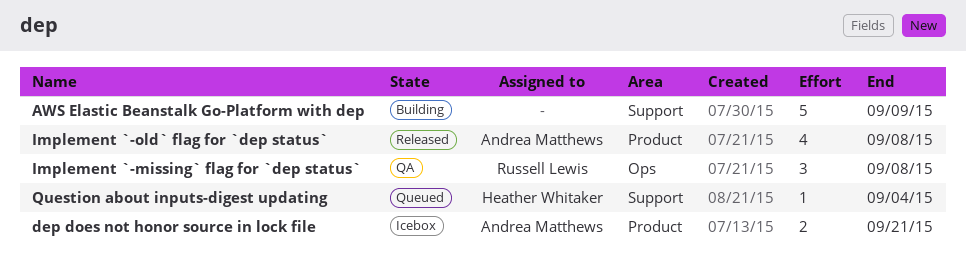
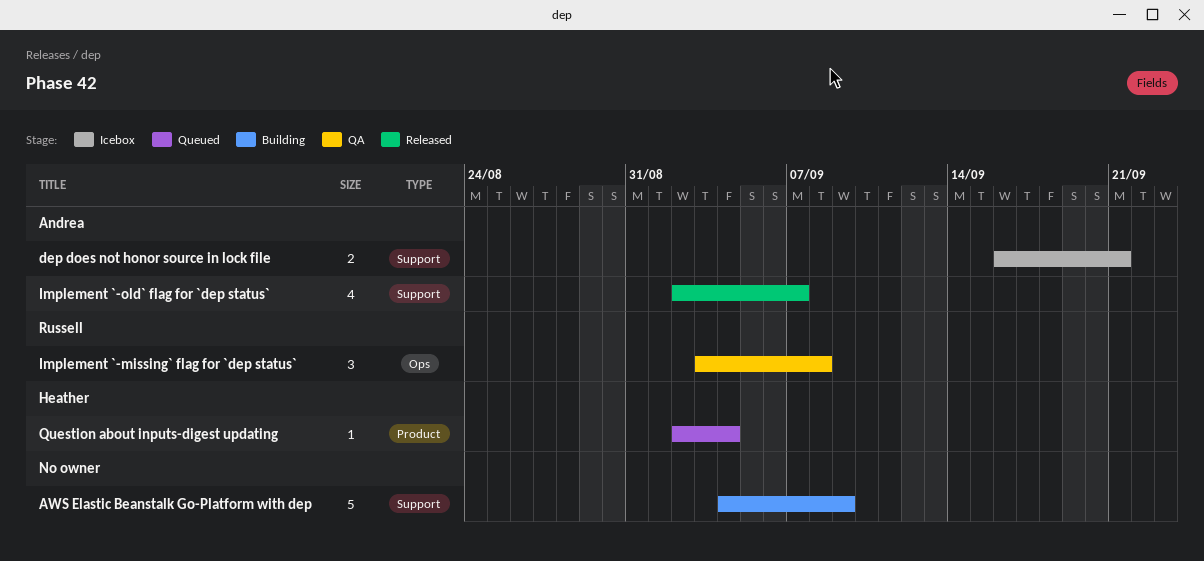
dep does not honor source in lock file, label: Product -> Support
Implement `-old` flag for `dep status`, label: Product -> Support
Implement `-old` flag for `dep status`, due: Sep 8 -> Sep 7
Question about inputs-digest updating, label: Support -> Product

